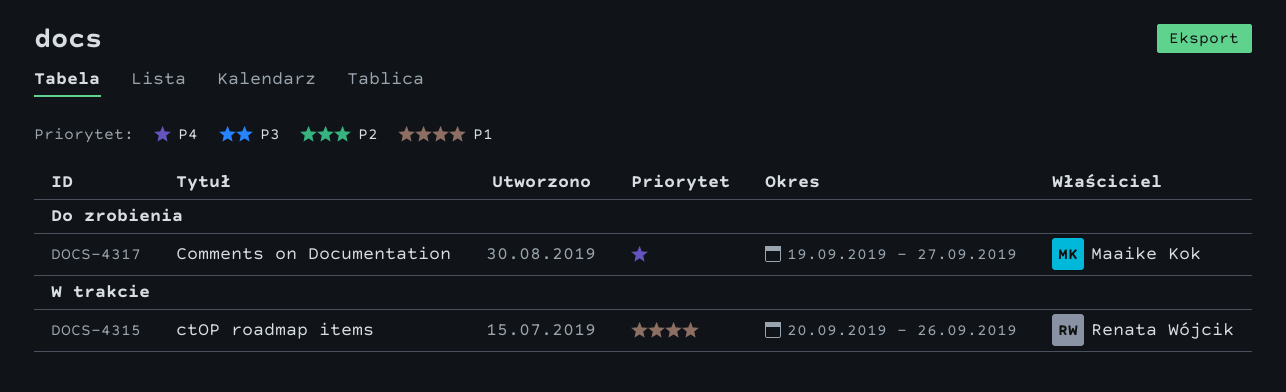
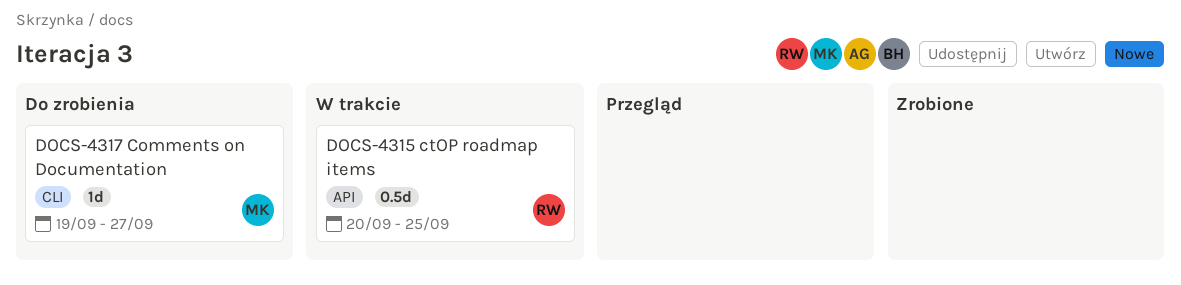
DOCS-4315, due: Sep 26 -> Sep 25

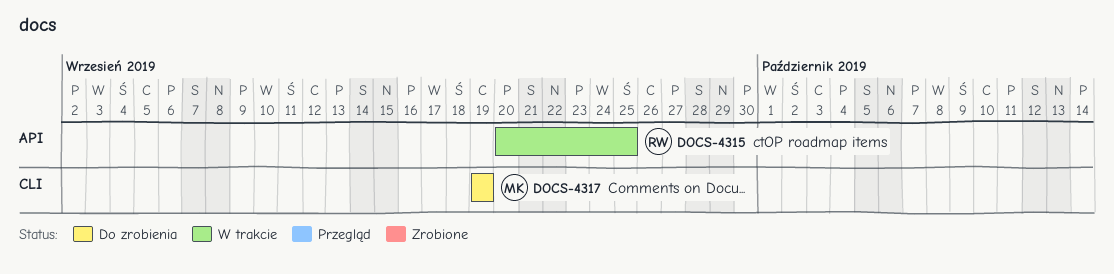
DOCS-4317, due: Sep 27 -> Sep 19

